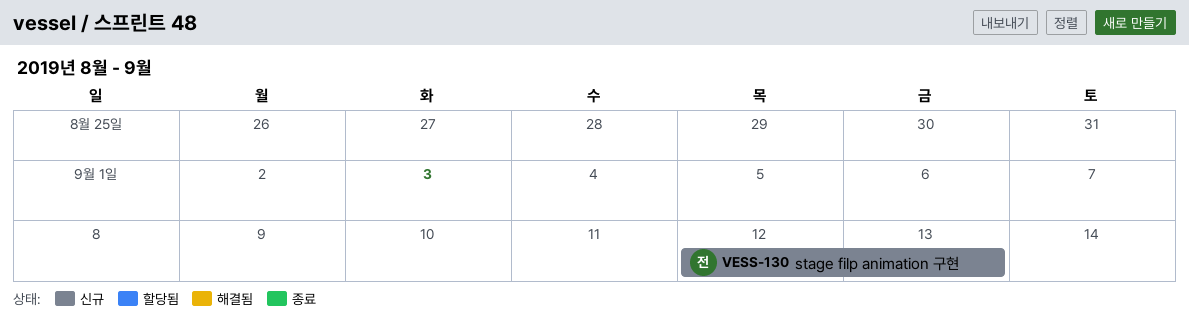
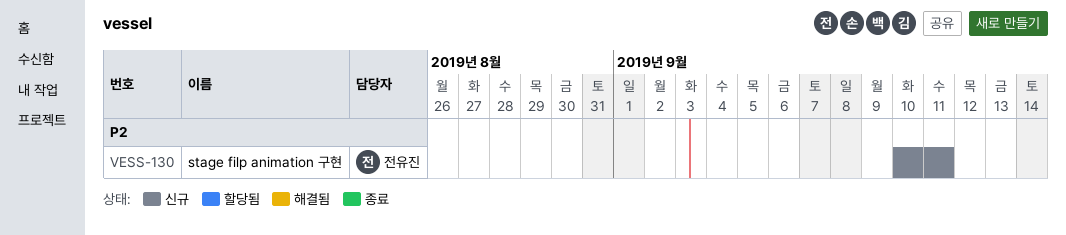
VESS-130, start: Sep 12 -> Sep 10
VESS-130, due: Sep 13 -> Sep 11

